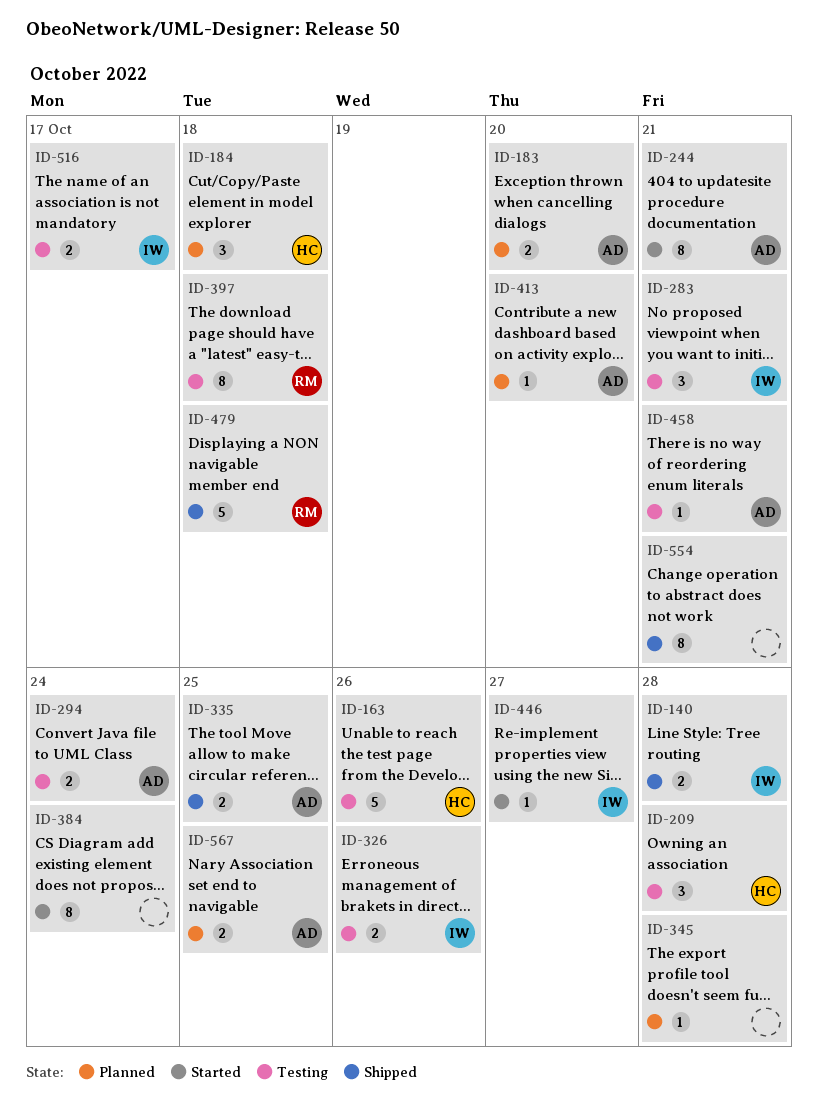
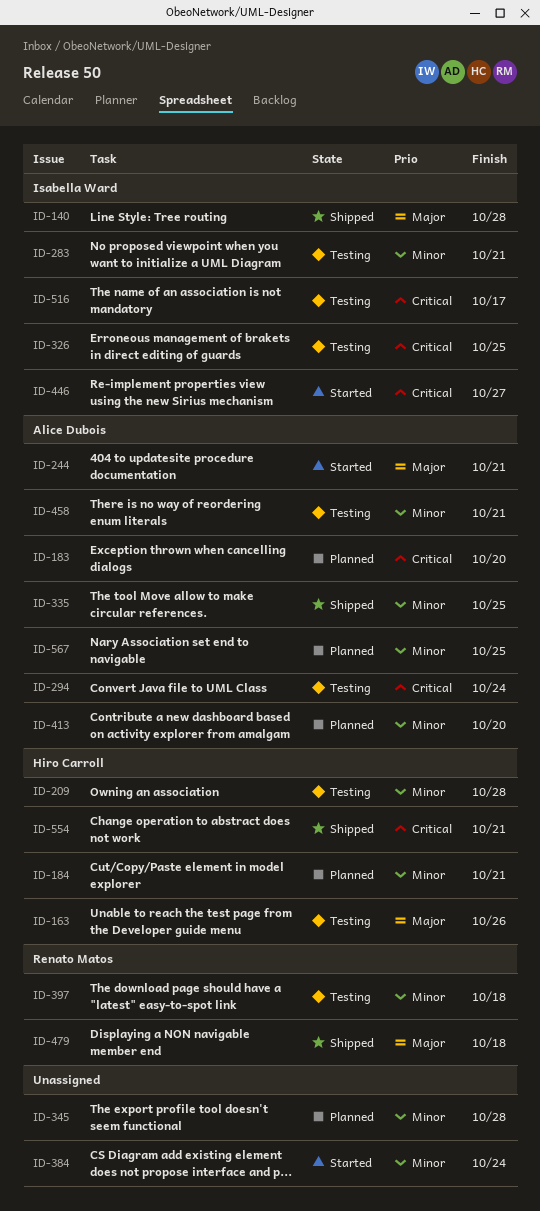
ID-184, due: Oct 18 -> Oct 21
ID-326, due: Oct 26 -> Oct 25
ID-554, owner: none -> Hiro Carroll

